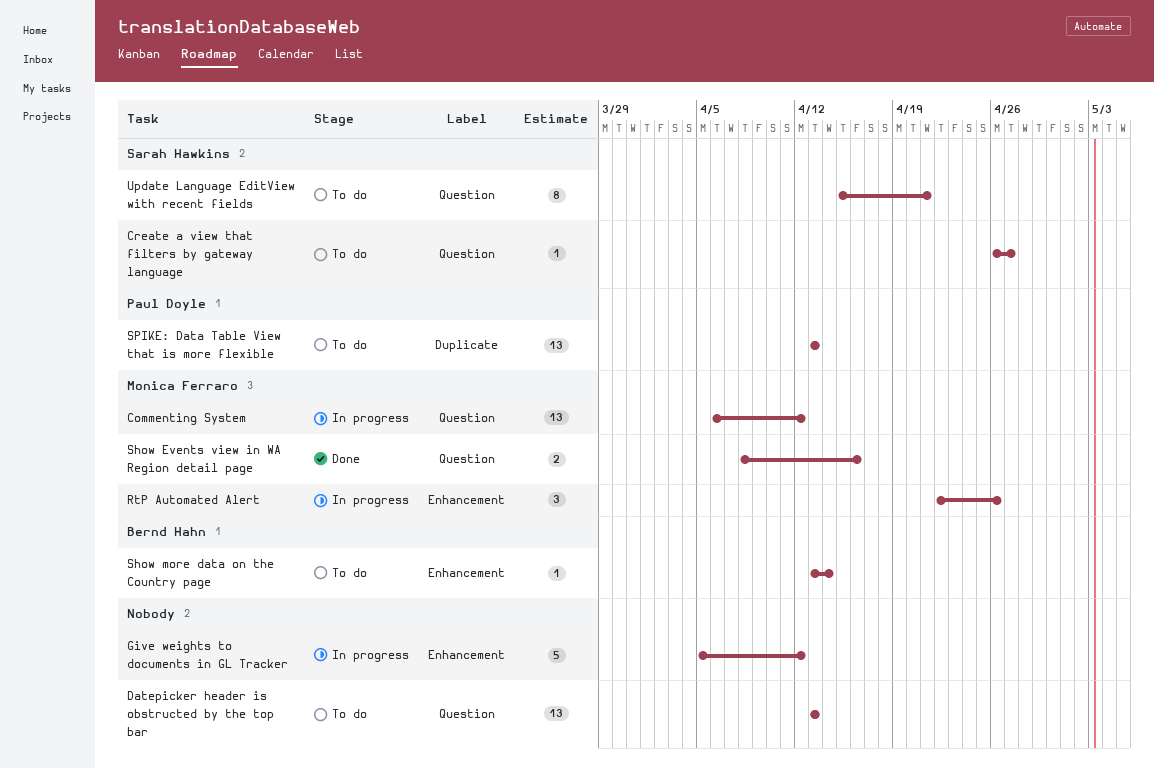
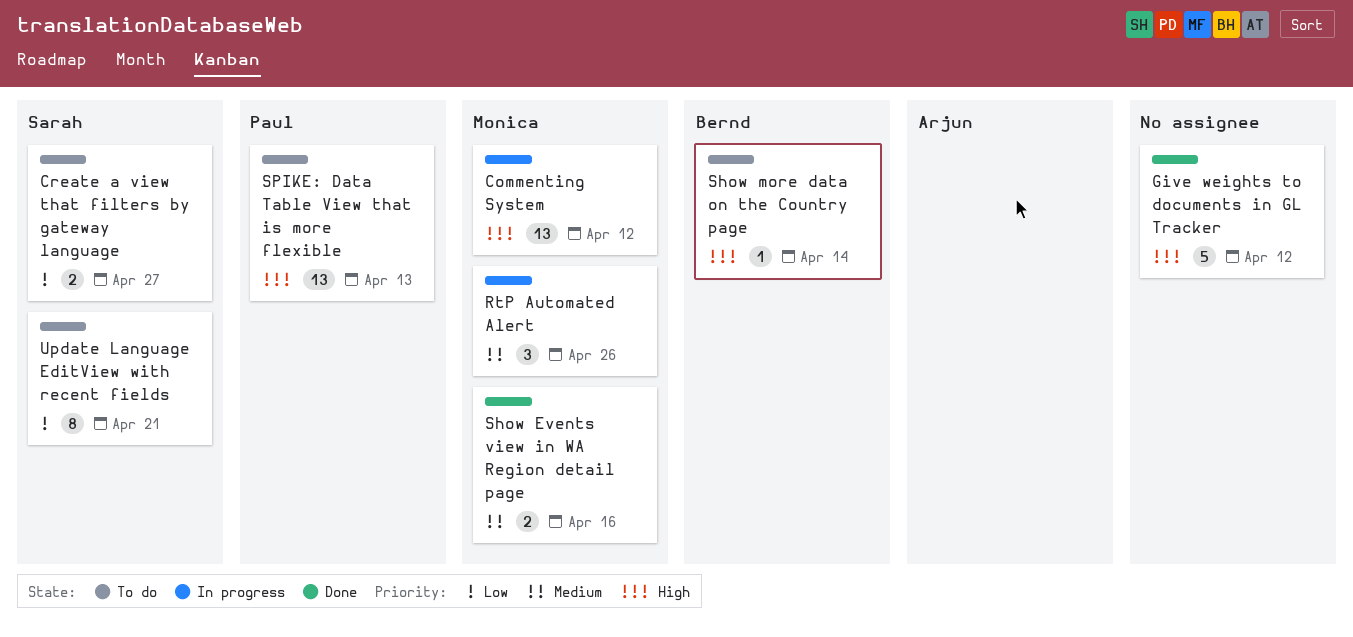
Create a view that filters by gateway language, estimate: 1 -> 2
Datepicker header is obstructed by the top bar: present -> none
Give weights to documents in GL Tracker, status: In progress -> Done

